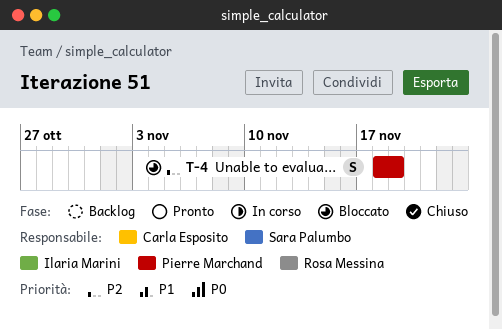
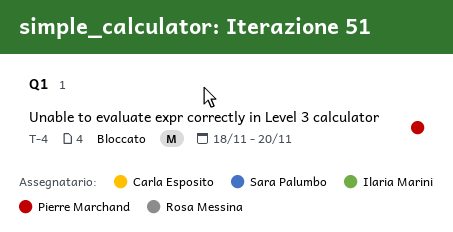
T-4, estimate: S -> M
T-4, due: Nov 19 -> Nov 20

